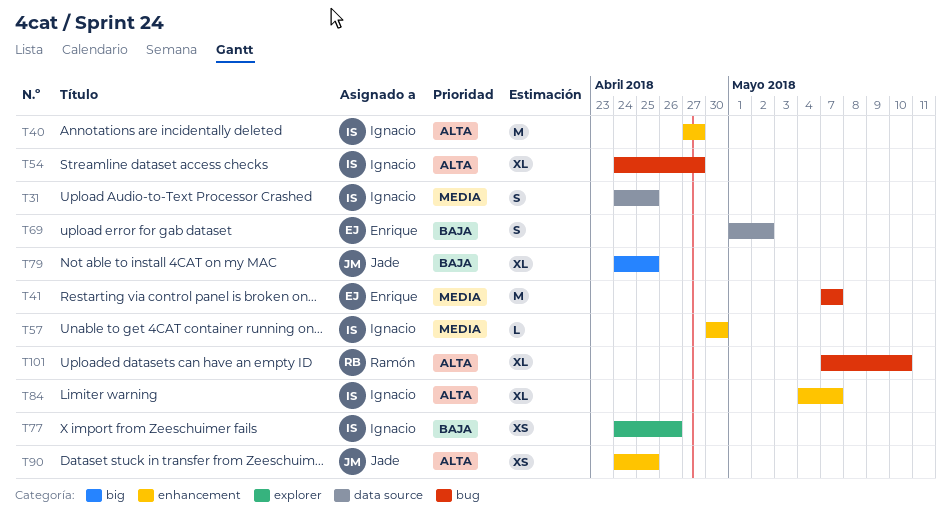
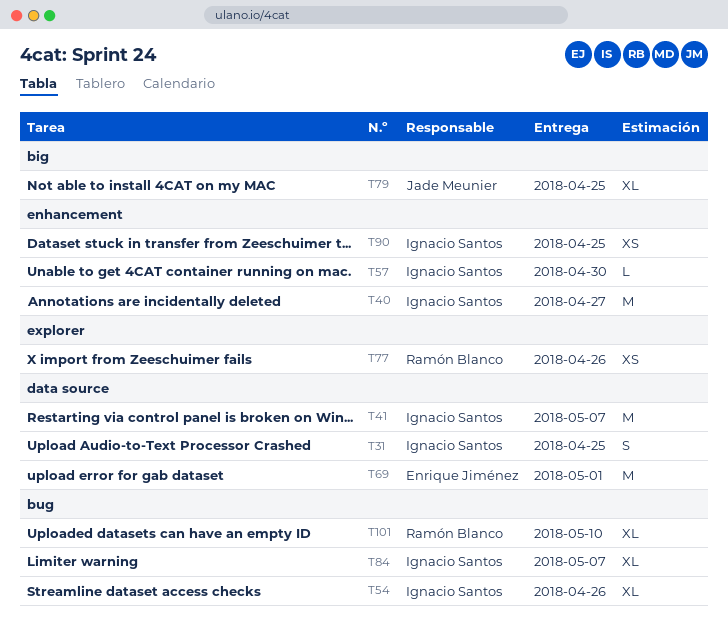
T41, owner: Enrique Jiménez -> Ignacio Santos
T41, label: bug -> data source
T54, due: Apr 27 -> Apr 26
T69, estimate: S -> M
T69, due: May 2 -> May 1
T77, owner: Ignacio Santos -> Ramón Blanco
T84, label: enhancement -> bug
T90, owner: Jade Meunier -> Ignacio Santos

